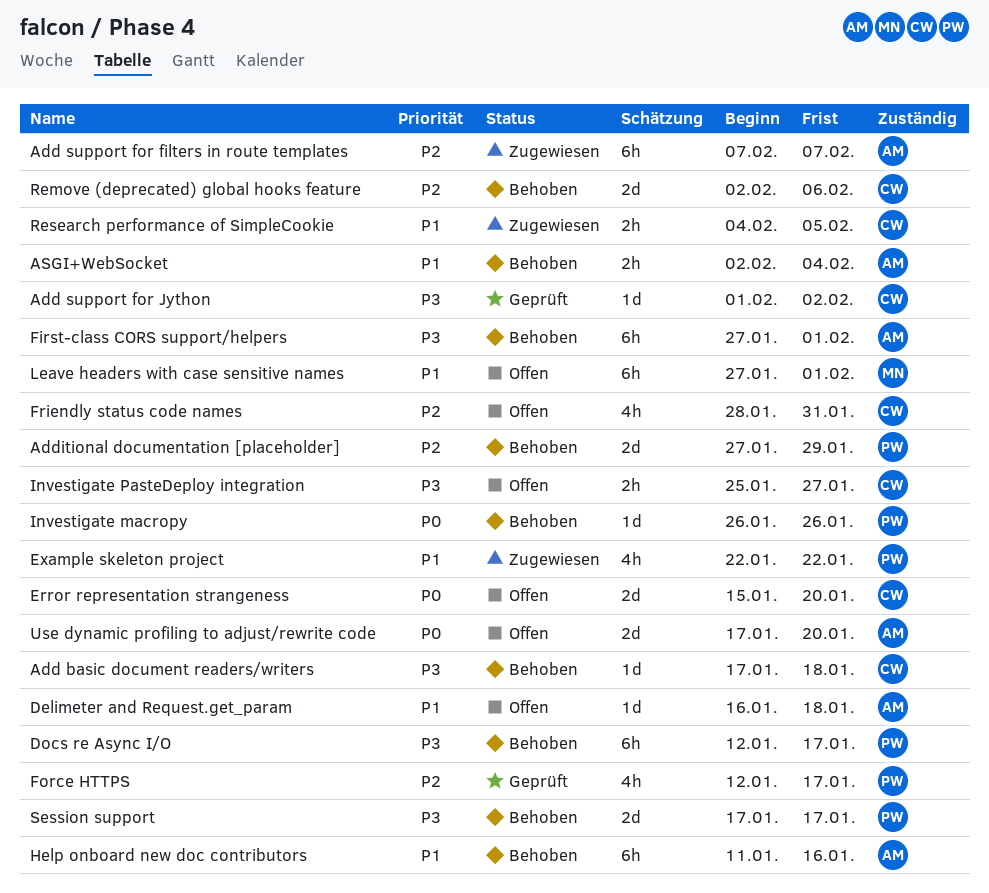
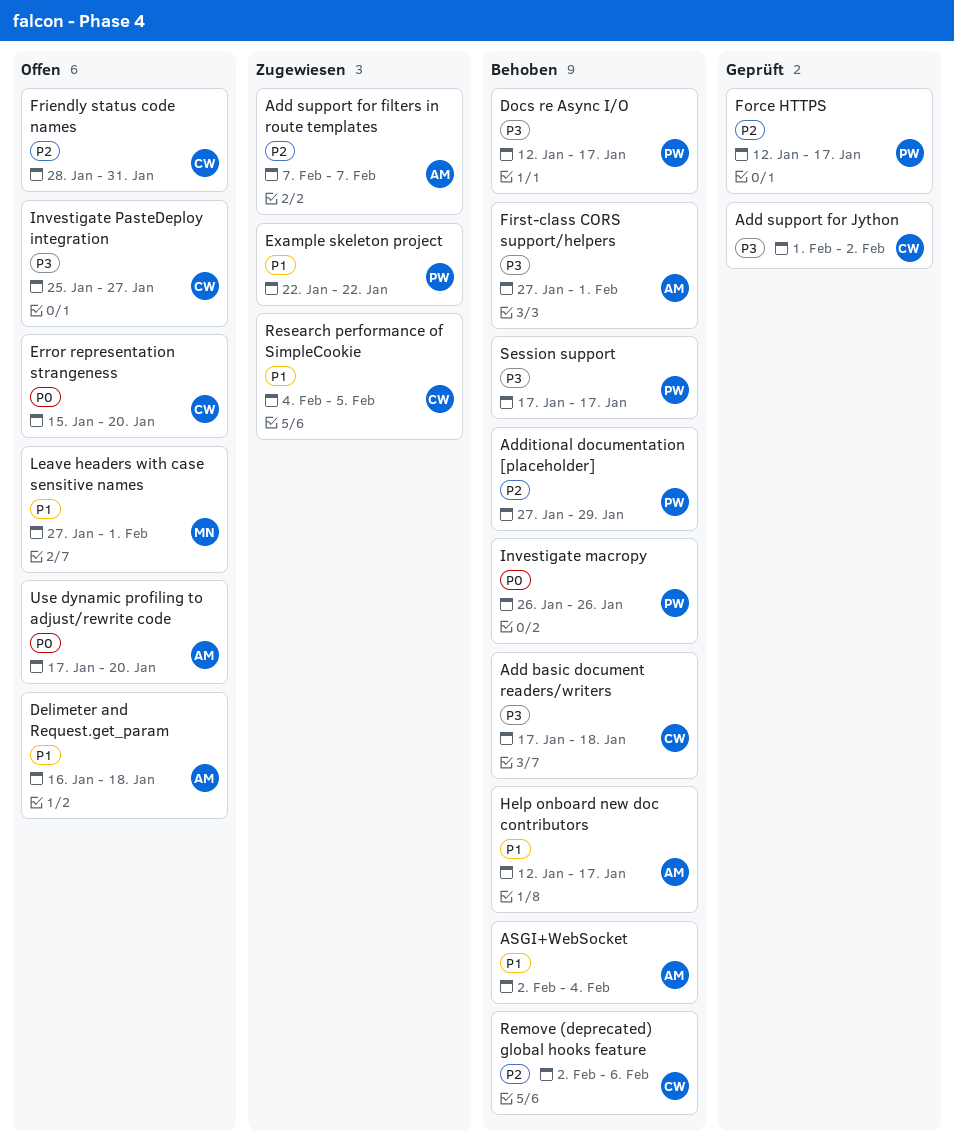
Help onboard new doc contributors, start: Jan 11 -> Jan 12
Help onboard new doc contributors, due: Jan 16 -> Jan 17

